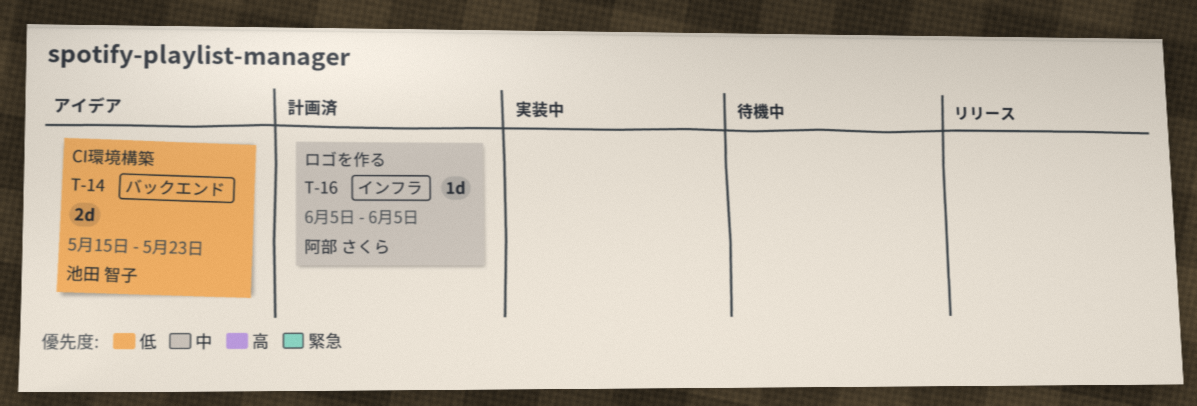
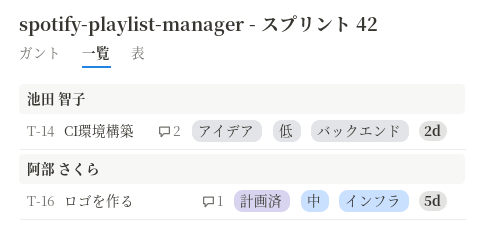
T-16, estimate: 1d -> 5d

